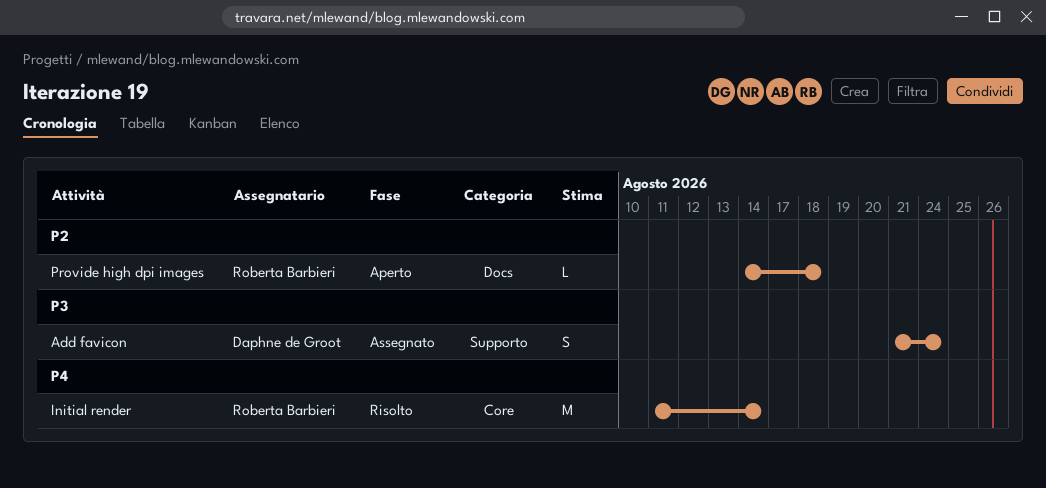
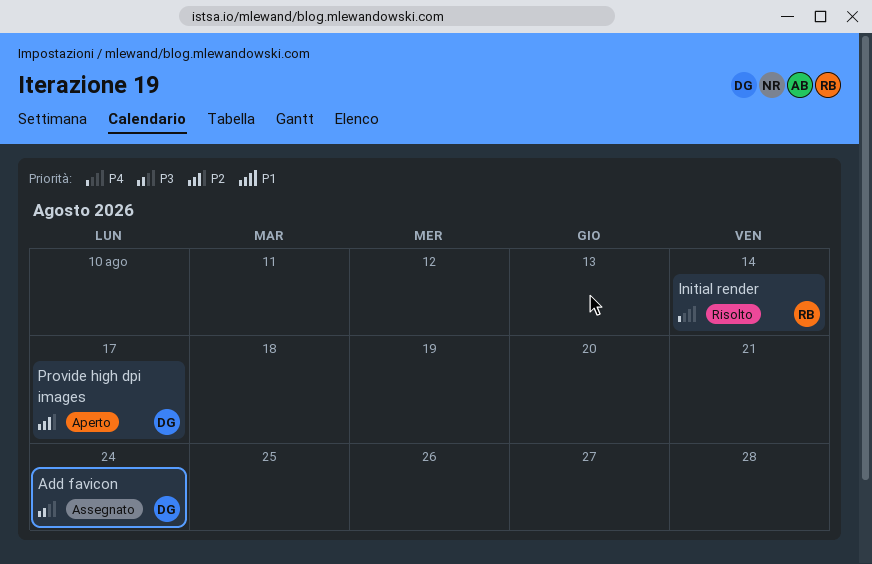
Provide high dpi images, owner: Roberta Barbieri -> Daphne de Groot
Provide high dpi images, due: Aug 18 -> Aug 17

